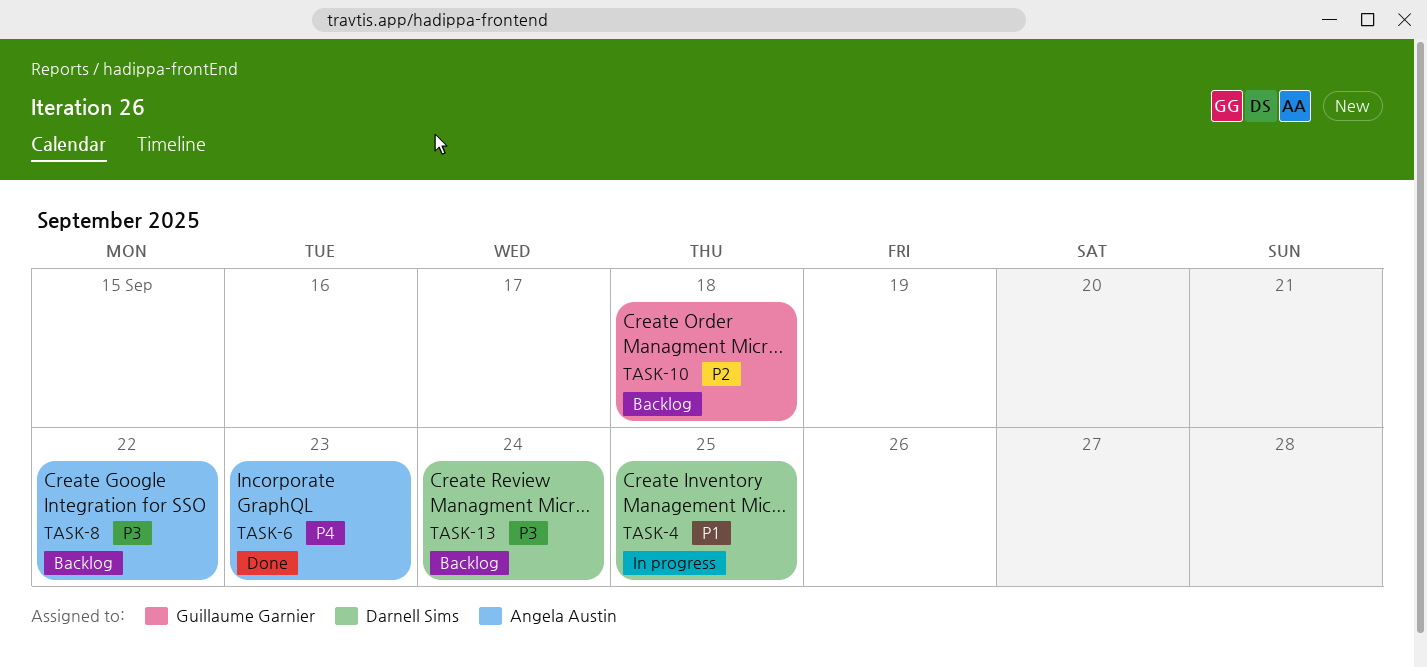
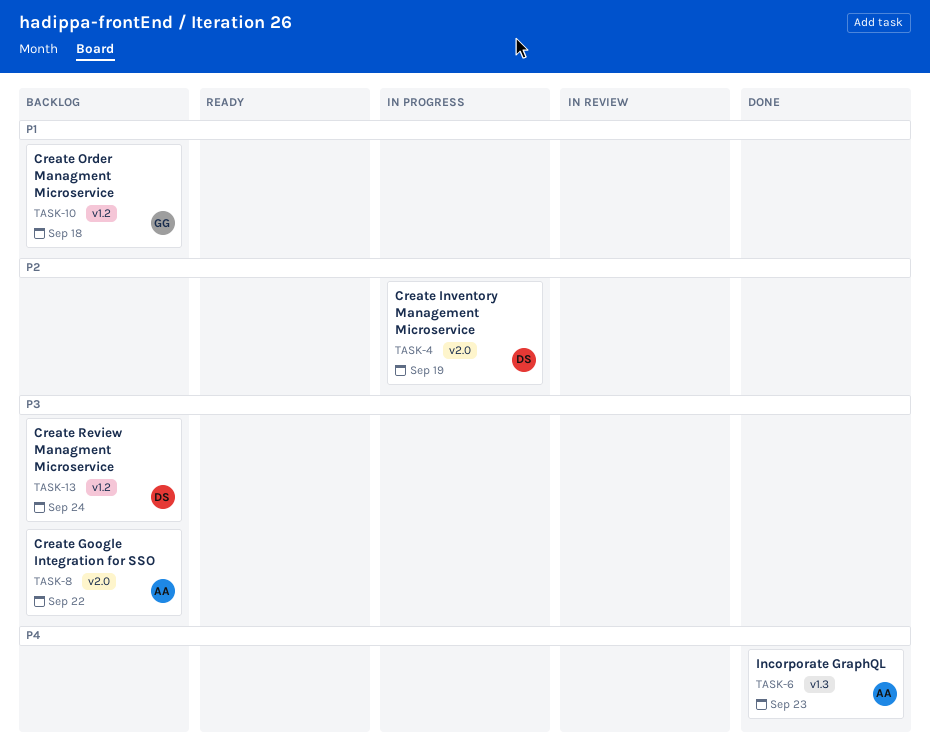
TASK-4, priority: P1 -> P2
TASK-4, due: Sep 25 -> Sep 19
TASK-10, priority: P2 -> P1

